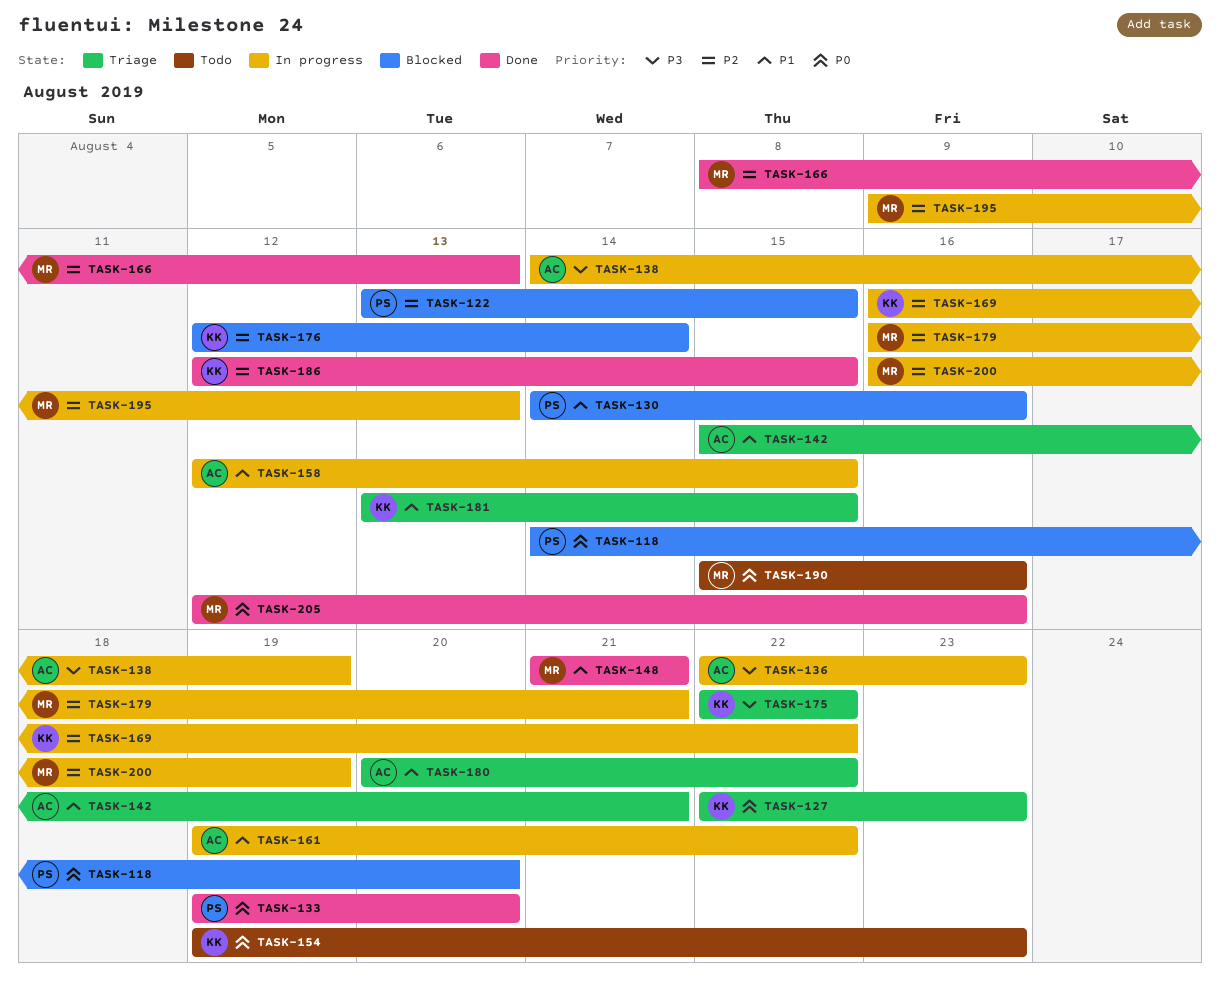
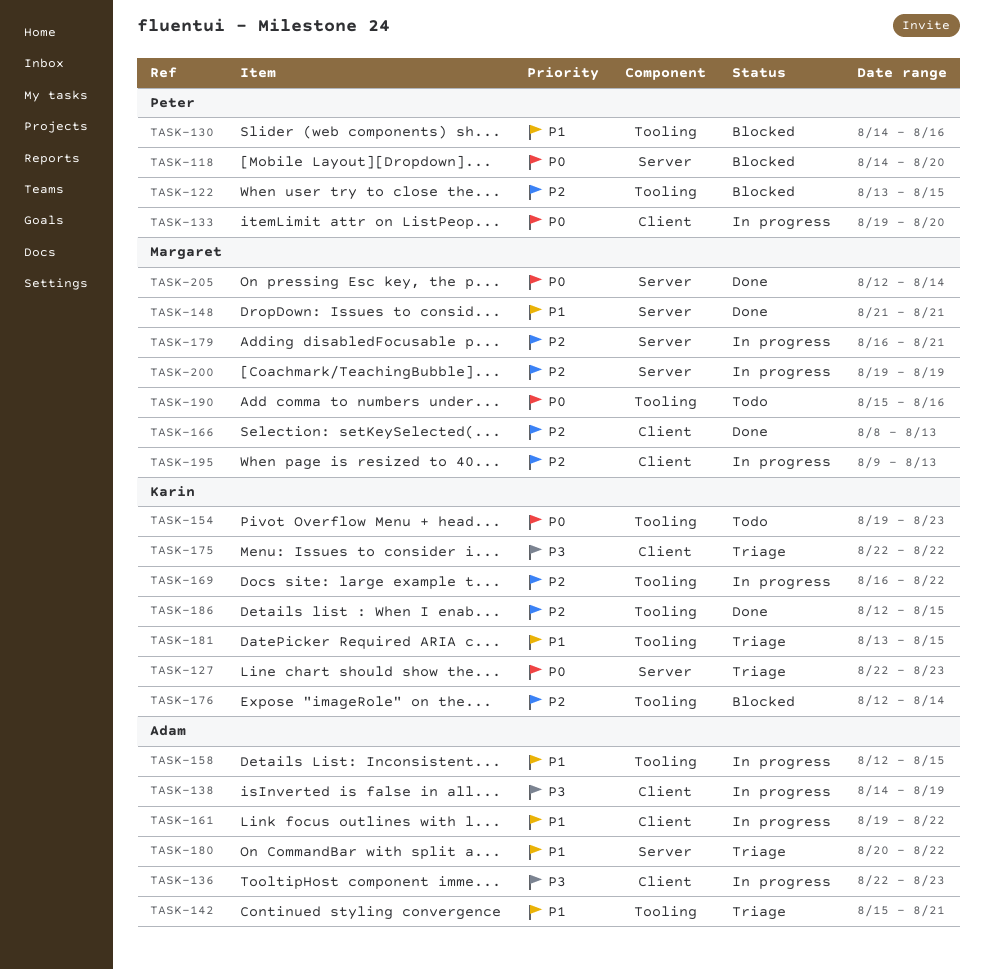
TASK-133, status: Done -> In progress
TASK-200, start: Aug 16 -> Aug 19
TASK-205, due: Aug 16 -> Aug 14

